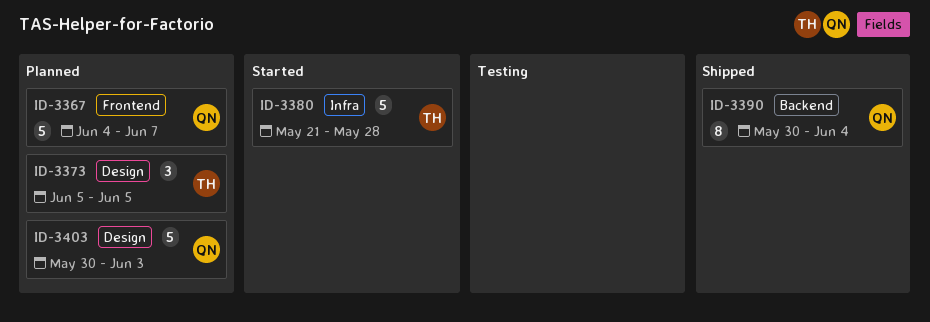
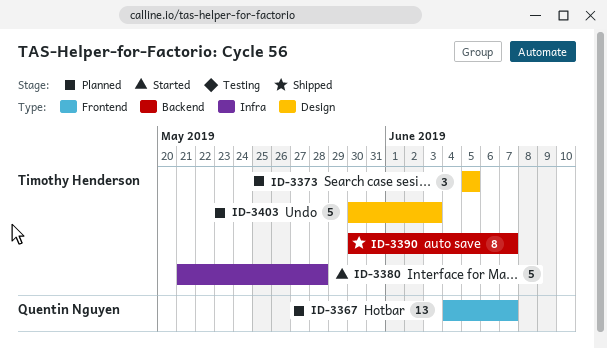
ID-3367, estimate: 5 -> 13
ID-3390, owner: Quentin Nguyen -> Timothy Henderson
ID-3390, due: Jun 4 -> Jun 7
ID-3403, owner: Quentin Nguyen -> Timothy Henderson

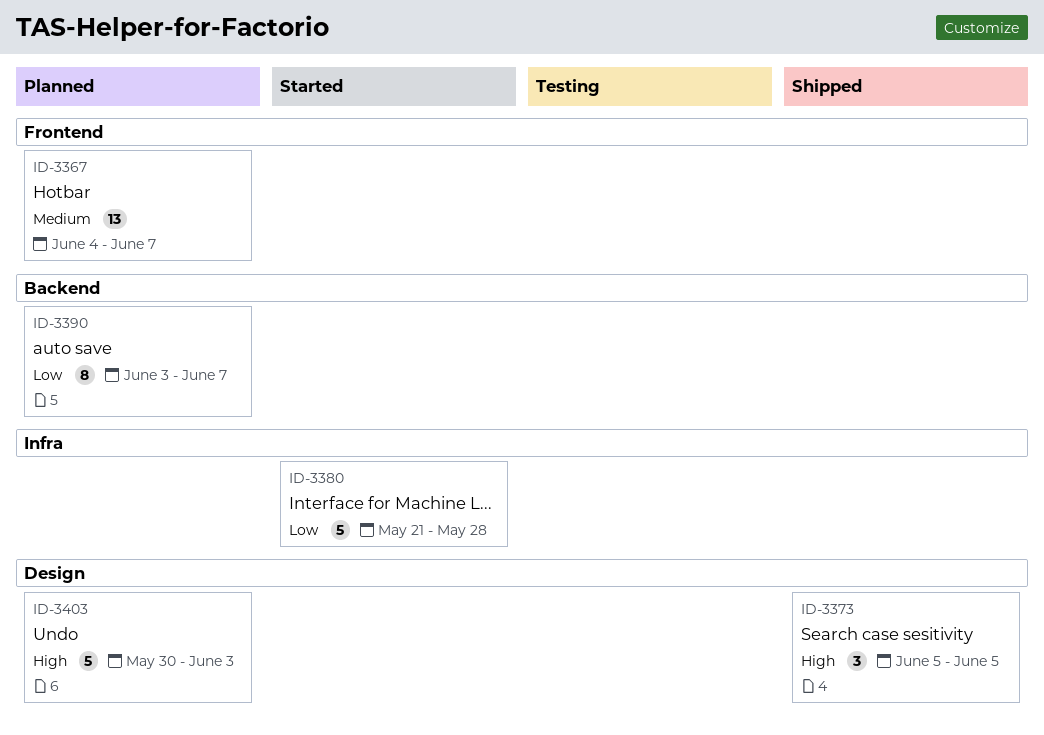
ID-3373, status: Planned -> Shipped
ID-3390, status: Shipped -> Planned
ID-3390, start: May 30 -> Jun 3

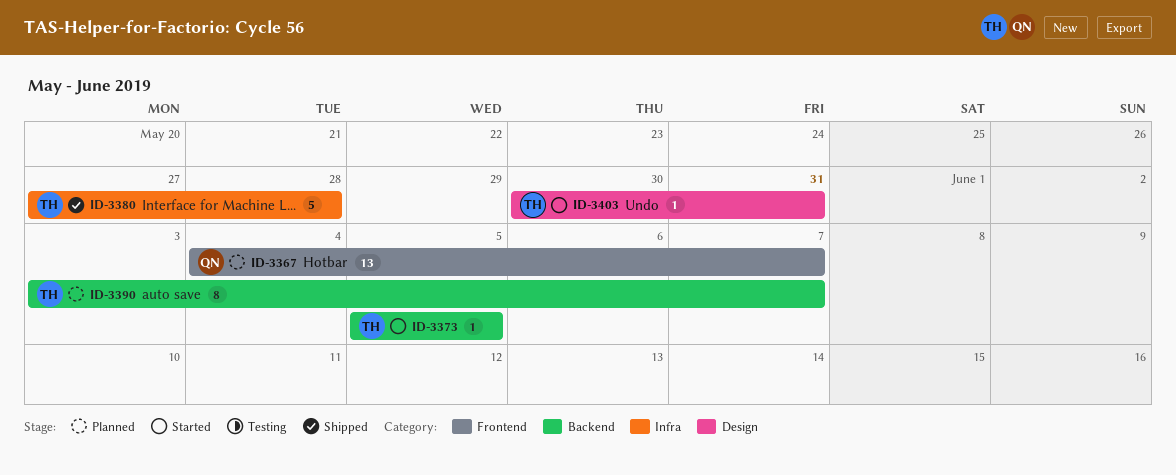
ID-3373, status: Shipped -> Started
ID-3373, label: Design -> Backend
ID-3373, estimate: 3 -> 1
ID-3380, status: Started -> Shipped
ID-3380, start: May 21 -> May 27
ID-3403, status: Planned -> Started
ID-3403, estimate: 5 -> 1
ID-3403, due: Jun 3 -> May 31

